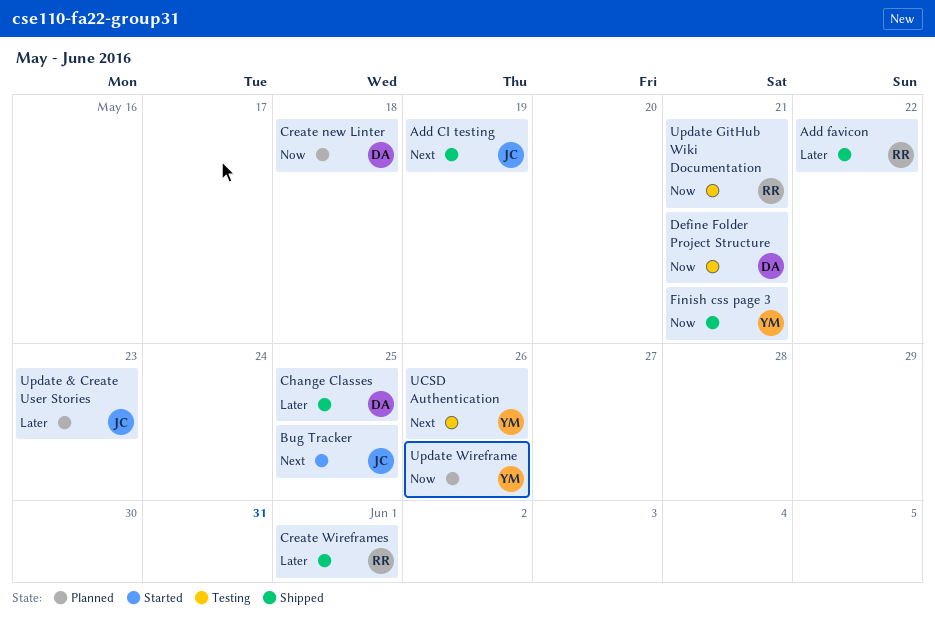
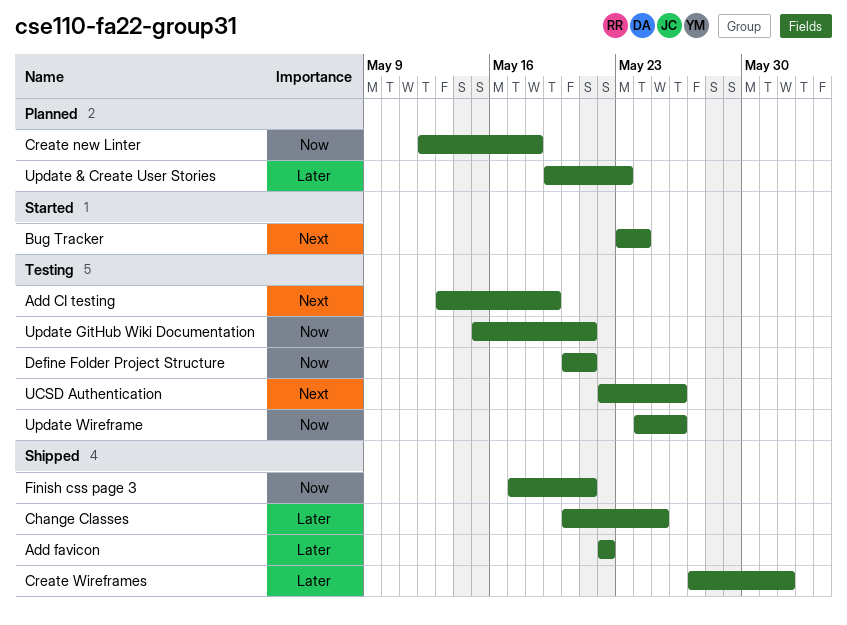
Add CI testing, status: Shipped -> Testing
Bug Tracker, due: May 25 -> May 24
Update Wireframe, status: Planned -> Testing

